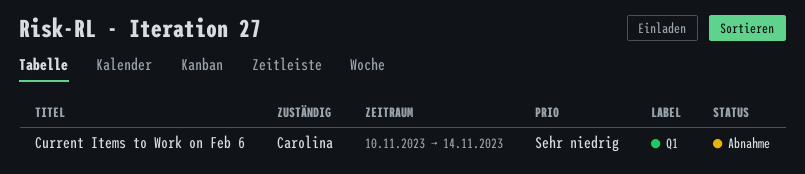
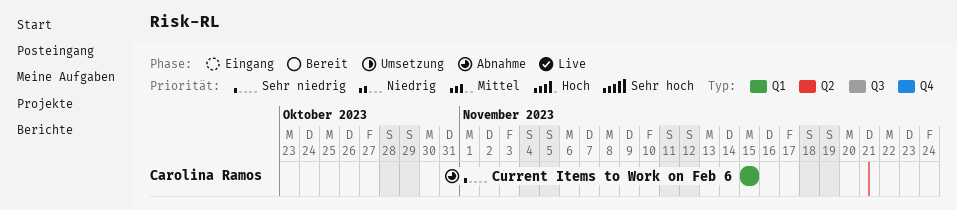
Current Items to Work on Feb 6, start: Nov 10 -> Nov 15
Current Items to Work on Feb 6, due: Nov 14 -> Nov 15

